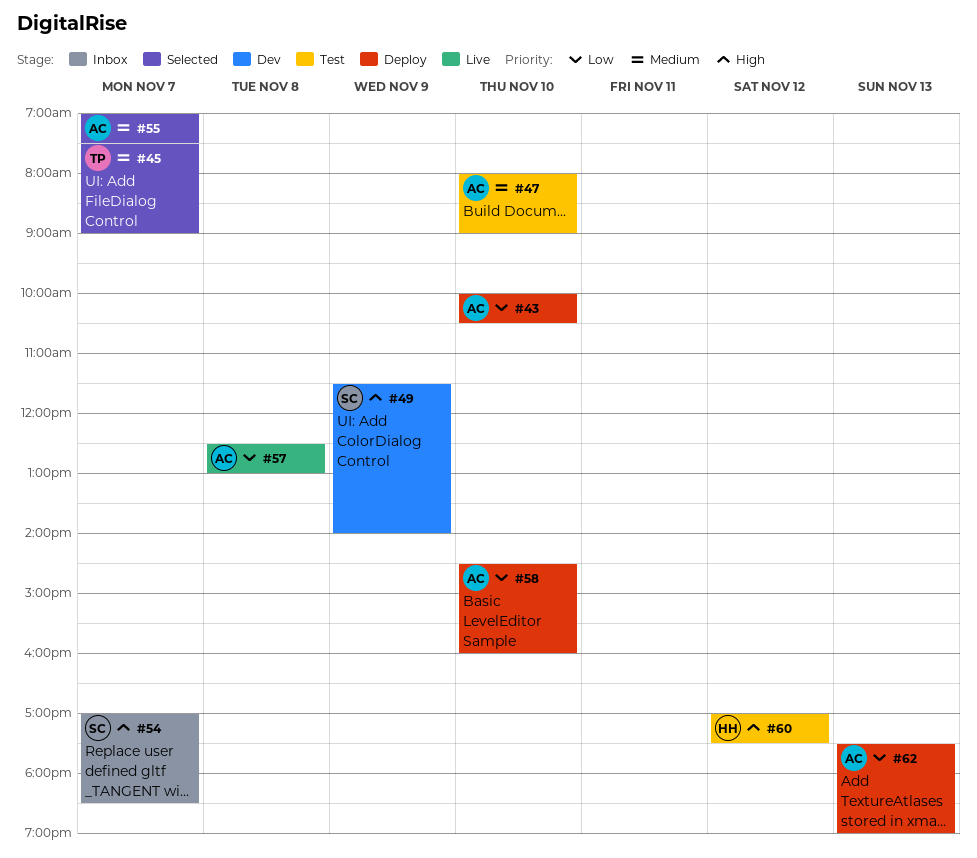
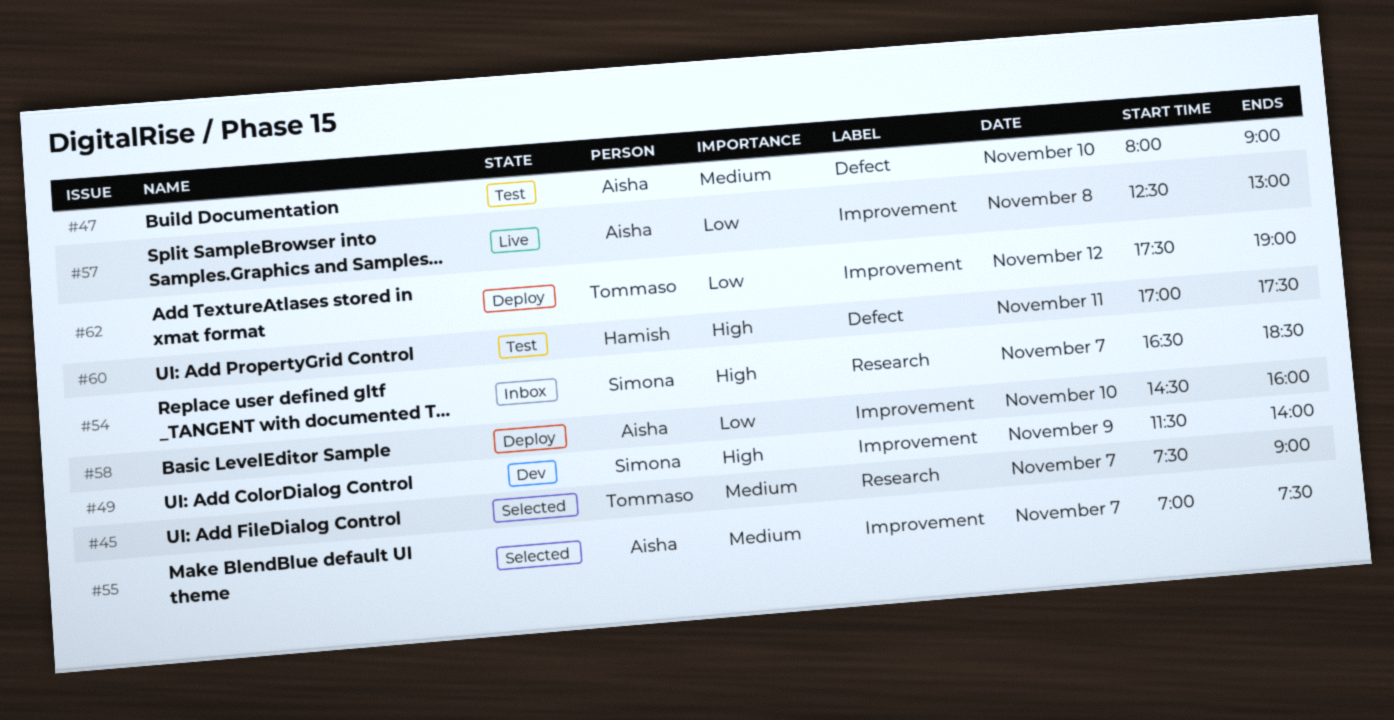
#43: present -> none
#54, begins: 17:00 -> 16:30
#60, day: Nov 12 -> Nov 11
#62, owner: Aisha -> Tommaso
#62, day: Nov 13 -> Nov 12

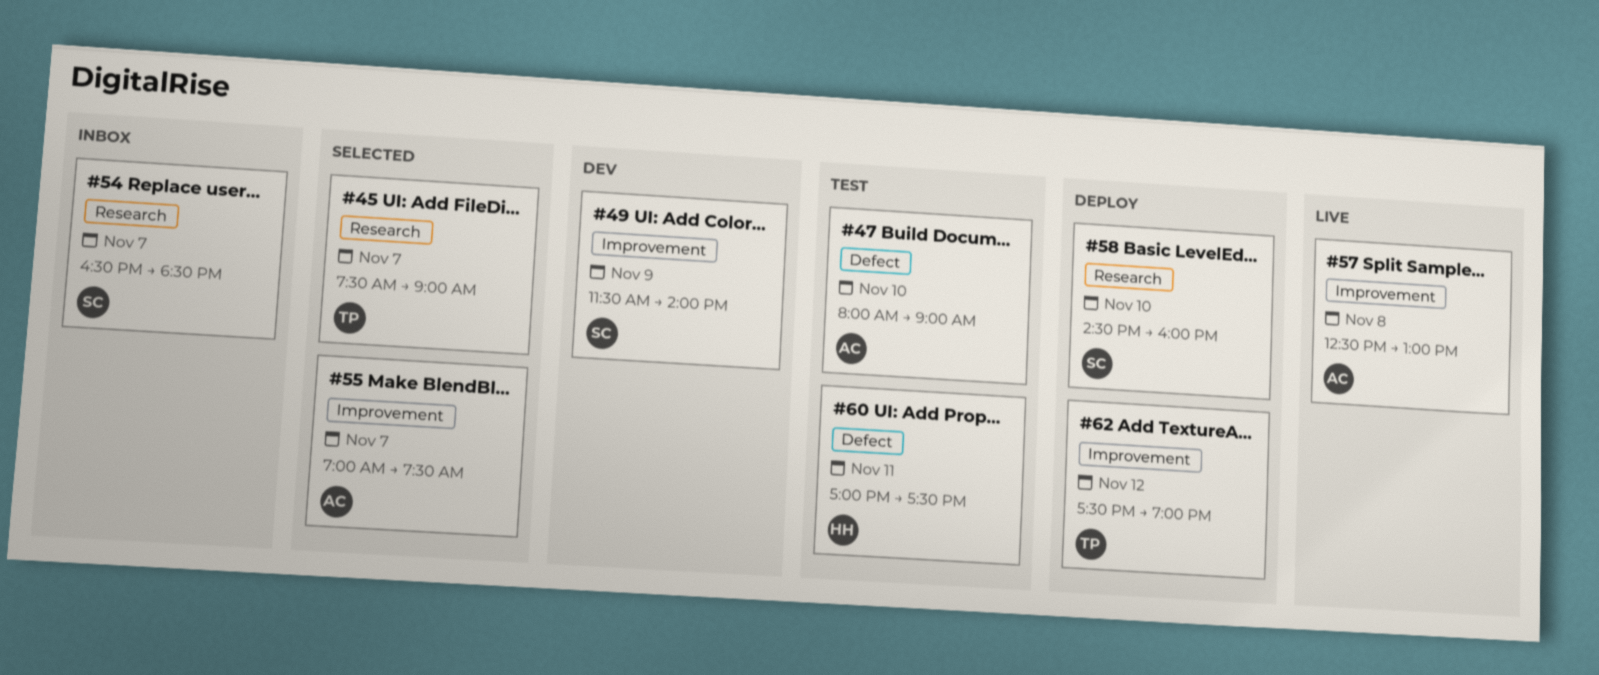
#58, owner: Aisha -> Simona
#58, label: Improvement -> Research

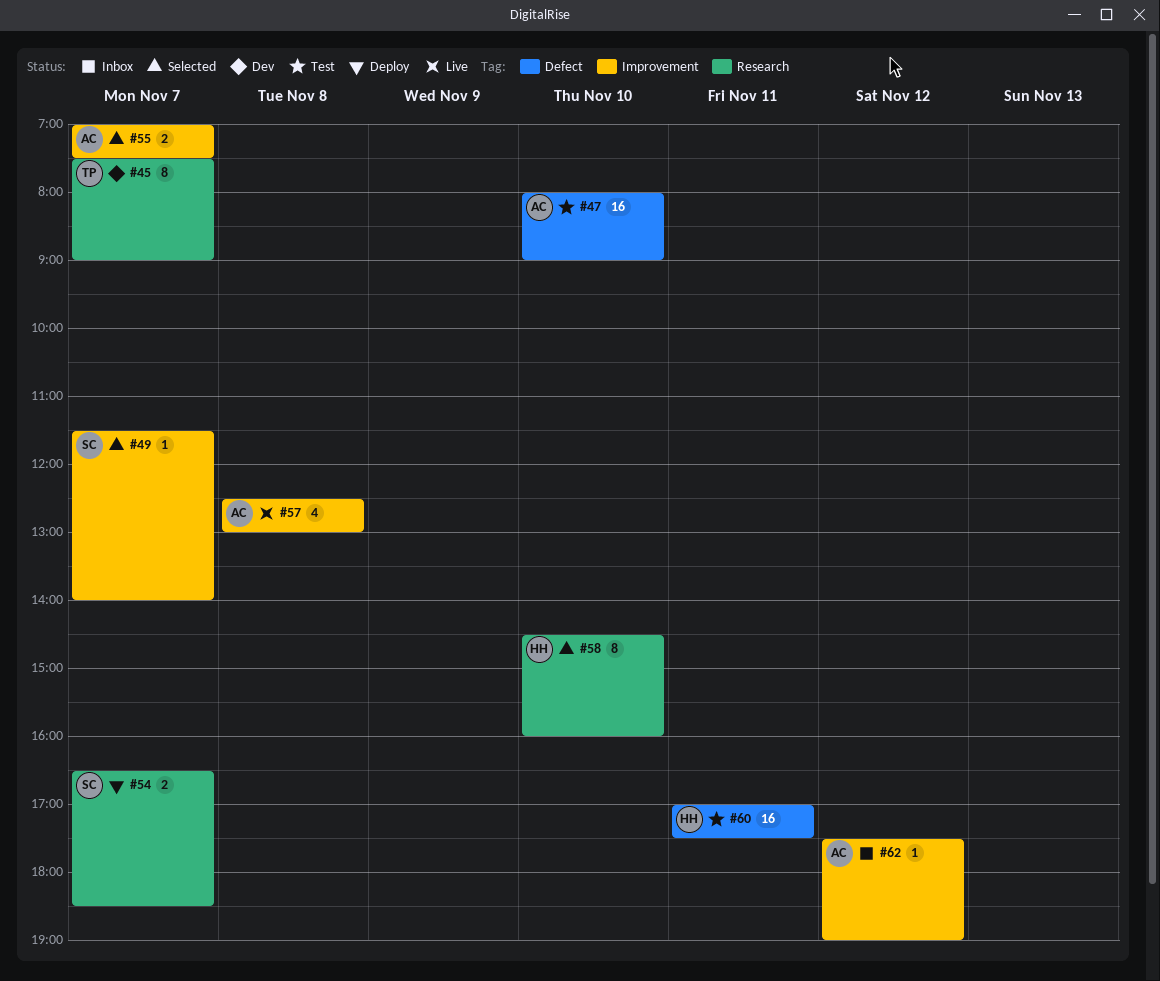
#45, status: Selected -> Dev
#49, status: Dev -> Selected
#49, day: Nov 9 -> Nov 7
#54, status: Inbox -> Deploy
#58, status: Deploy -> Selected
#58, owner: SC -> HH
#62, status: Deploy -> Inbox
#62, owner: TP -> AC

